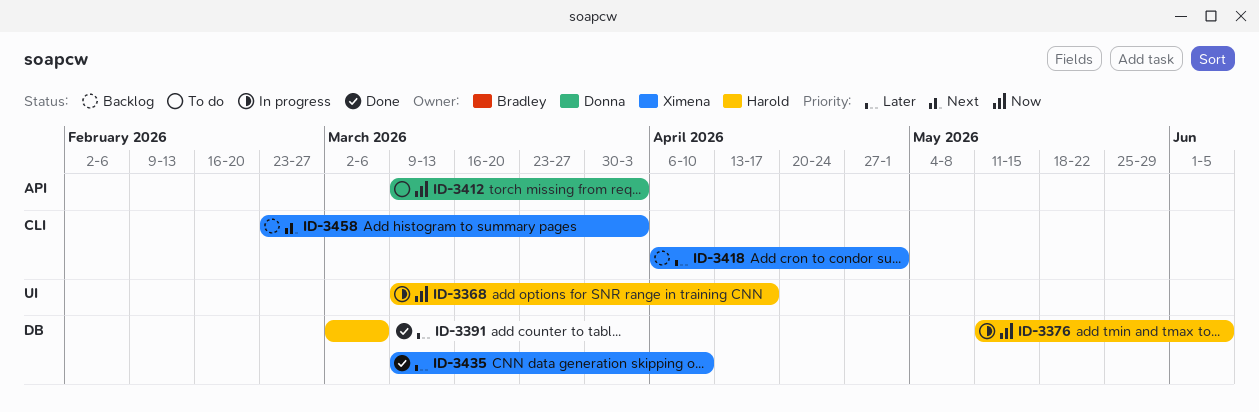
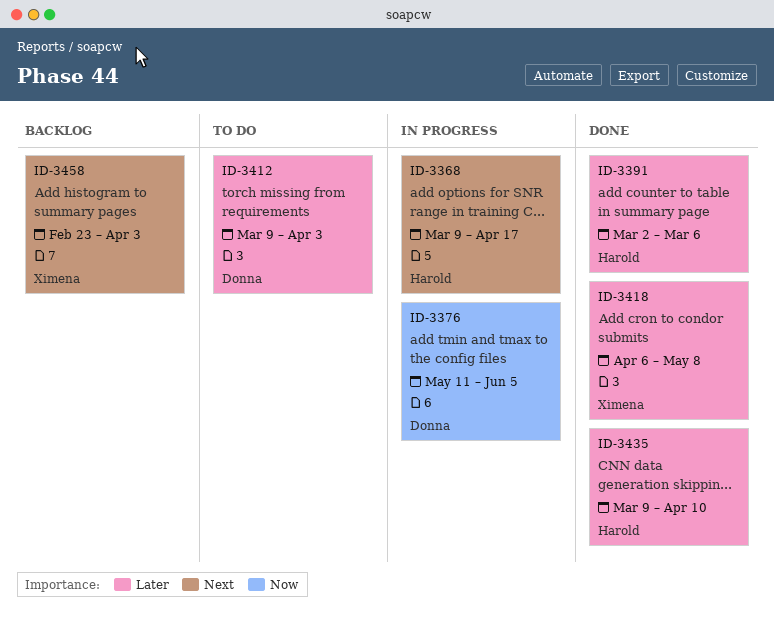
ID-3368, priority: Now -> Next
ID-3376, owner: Harold -> Donna
ID-3412, priority: Now -> Later
ID-3418, status: Backlog -> Done
ID-3418, due: May 1 -> May 8
ID-3435, owner: Ximena -> Harold

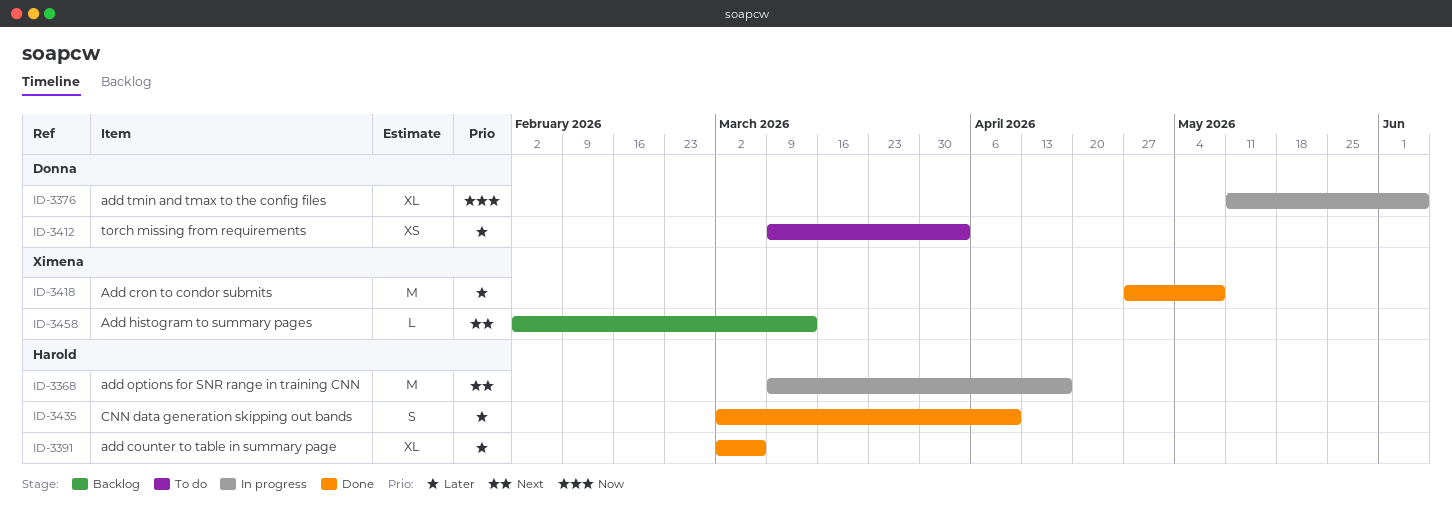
ID-3418, start: Apr 6 -> Apr 27
ID-3435, start: Mar 9 -> Mar 2
ID-3458, start: Feb 23 -> Feb 2
ID-3458, due: Apr 3 -> Mar 13

